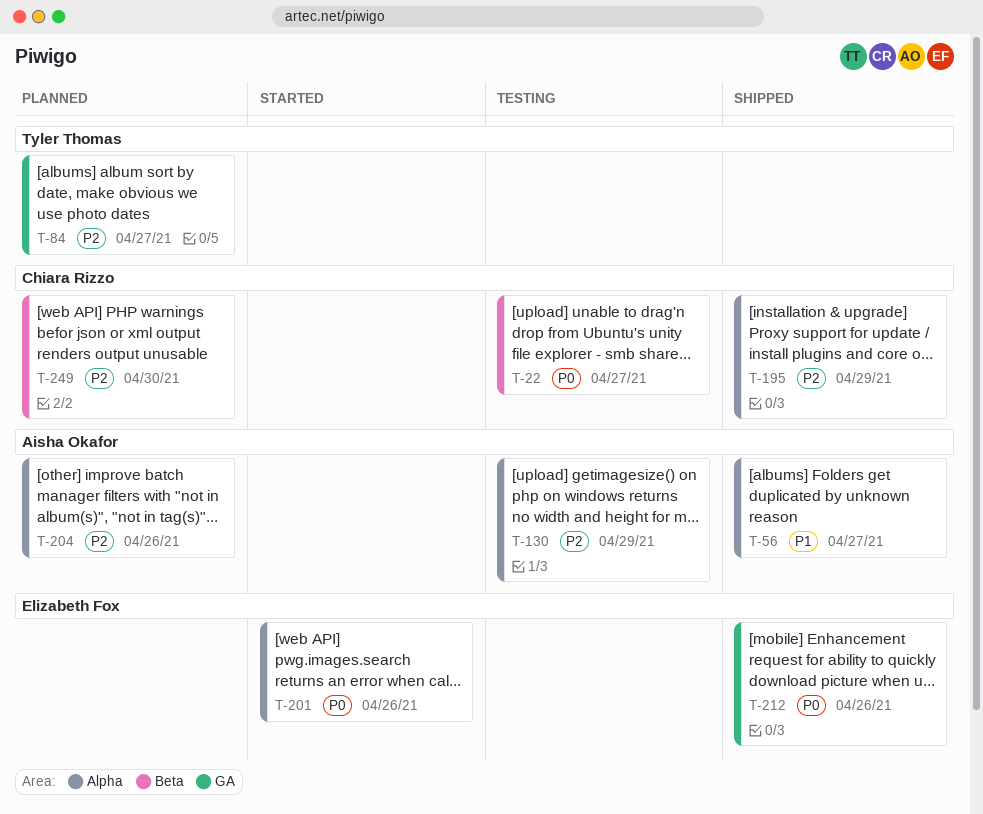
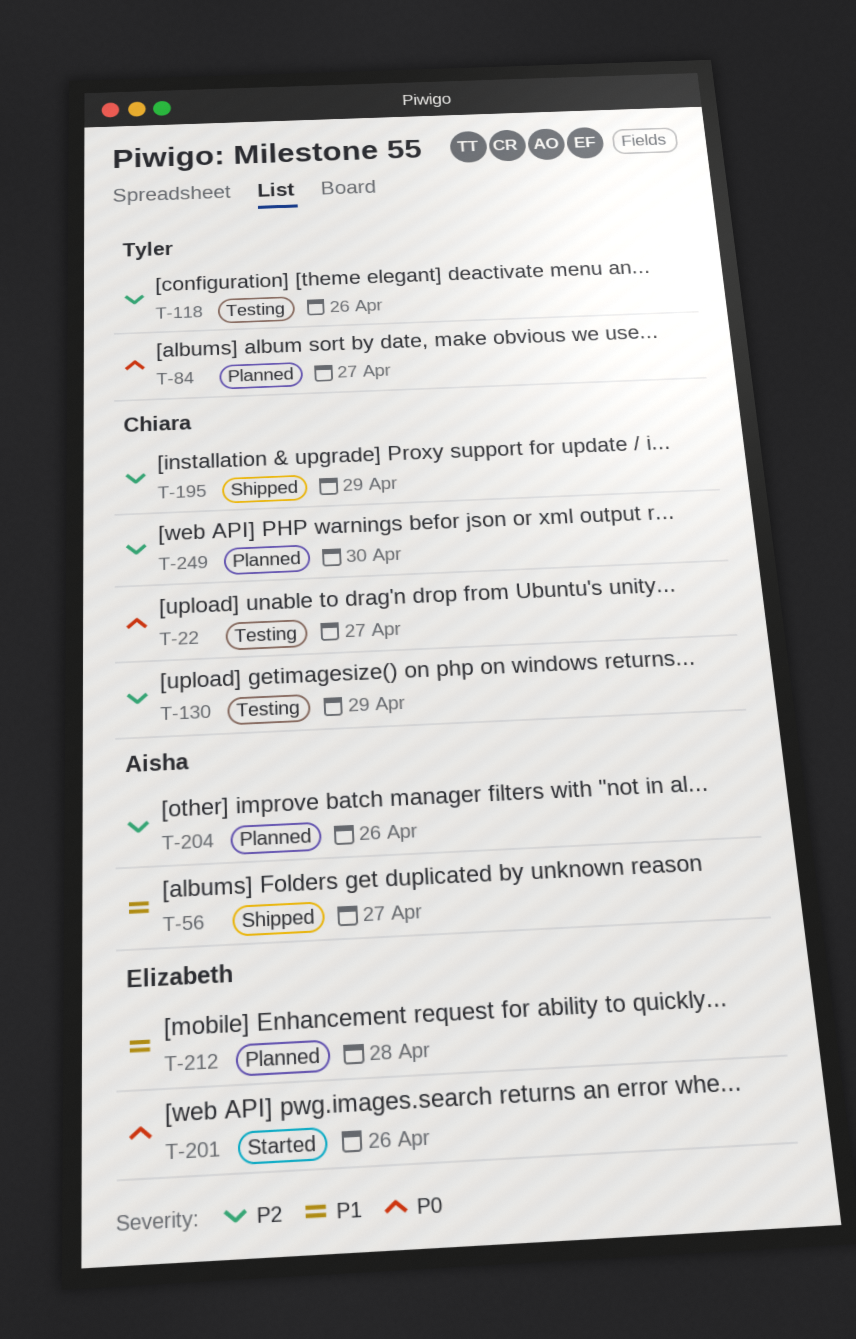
T-84, priority: P2 -> P0
T-118: none -> present
T-130, owner: Aisha Okafor -> Chiara Rizzo
T-212, status: Shipped -> Planned
T-212, priority: P0 -> P1
T-212, due: Apr 26 -> Apr 28

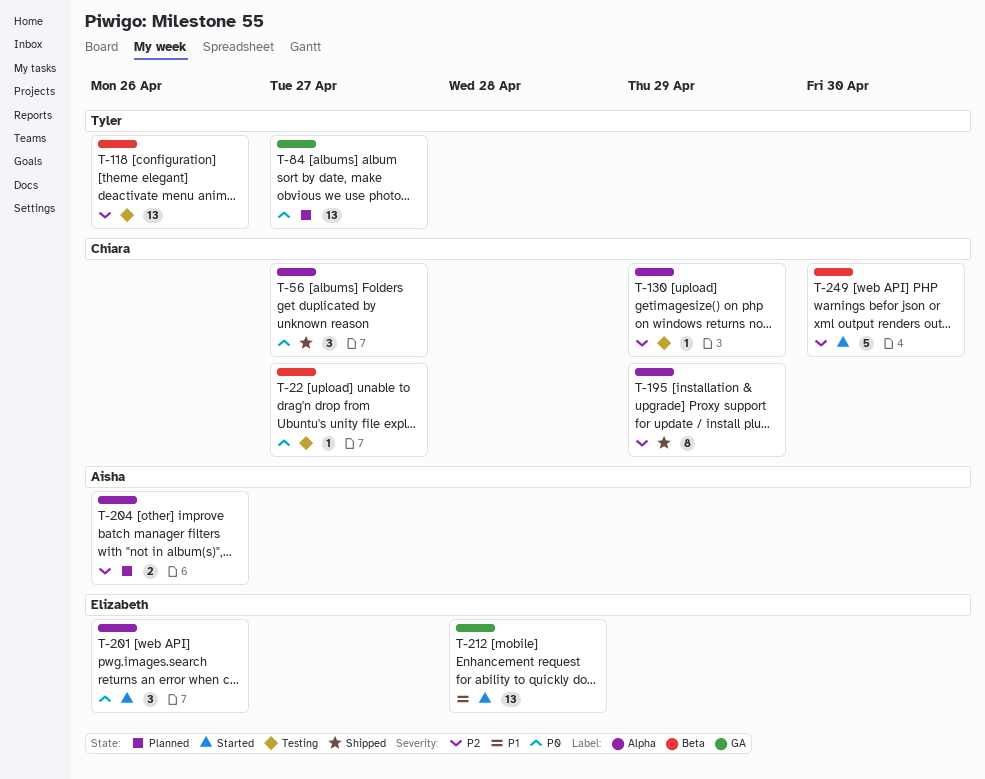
T-56, owner: Aisha -> Chiara
T-56, priority: P1 -> P0
T-212, status: Planned -> Started
T-249, status: Planned -> Started

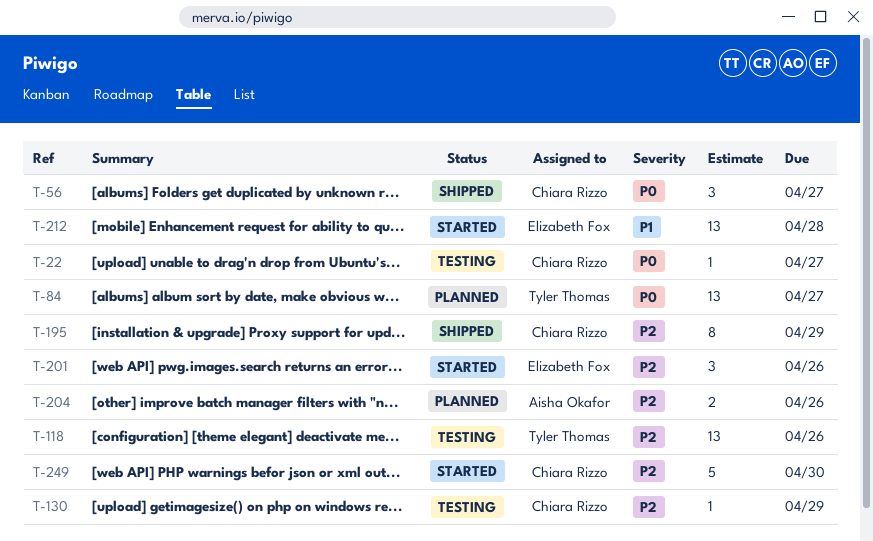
T-201, priority: P0 -> P2

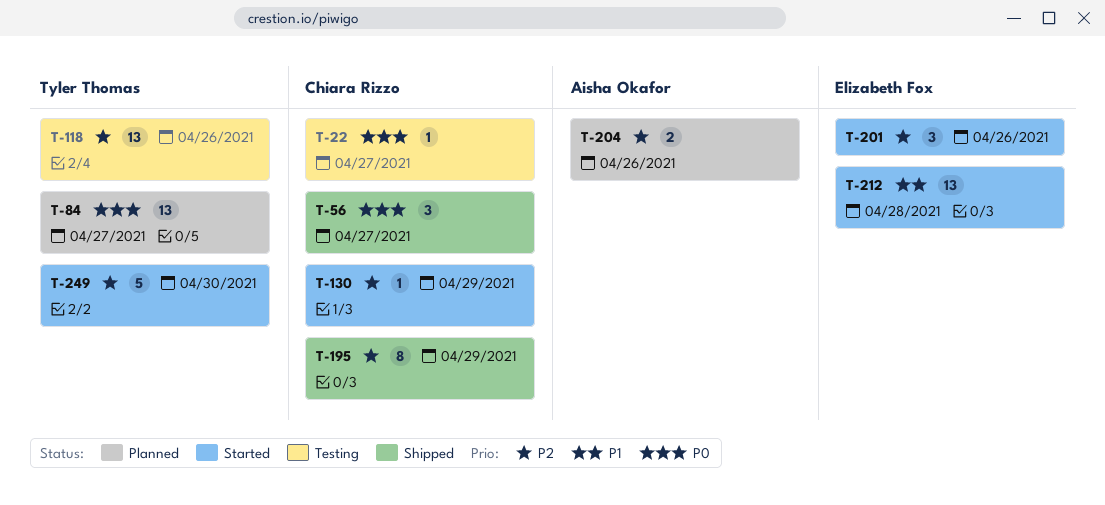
T-130, status: Testing -> Started
T-249, owner: Chiara Rizzo -> Tyler Thomas

